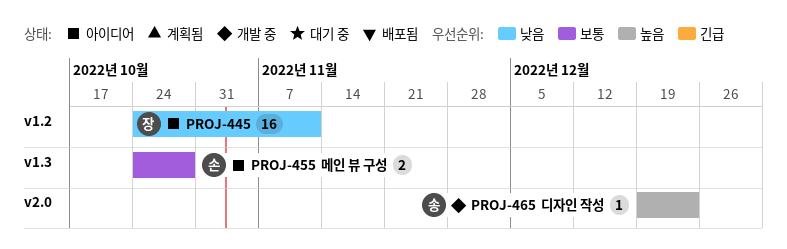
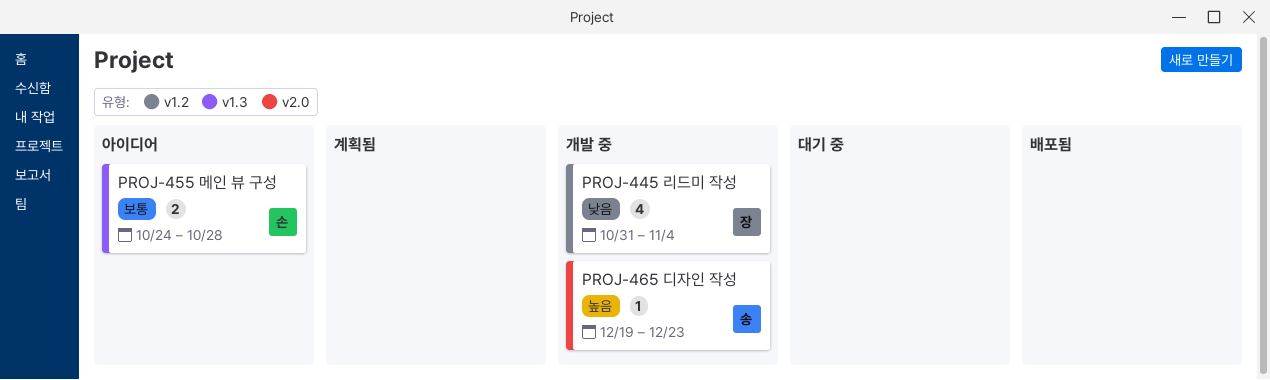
PROJ-445, status: 아이디어 -> 개발 중
PROJ-445, estimate: 16 -> 4
PROJ-445, start: Oct 24 -> Oct 31
PROJ-445, due: Nov 11 -> Nov 4

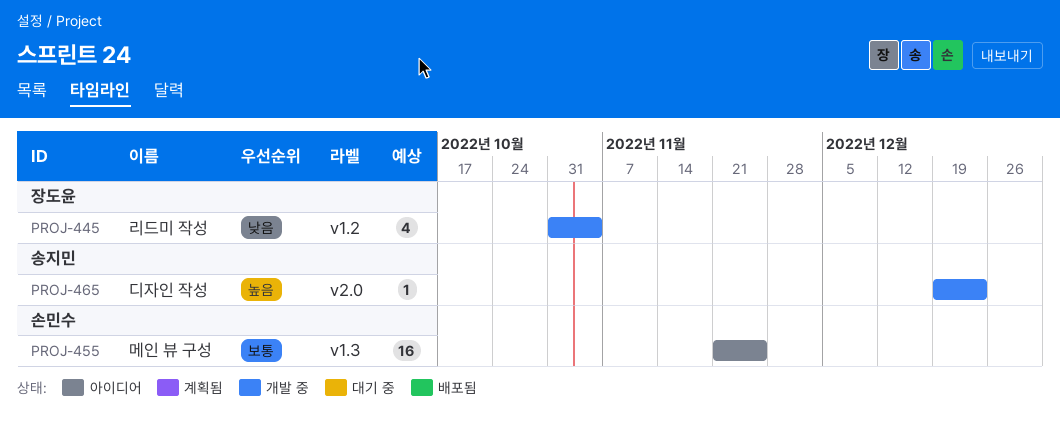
PROJ-455, estimate: 2 -> 16
PROJ-455, start: Oct 24 -> Nov 21
PROJ-455, due: Oct 28 -> Nov 25

